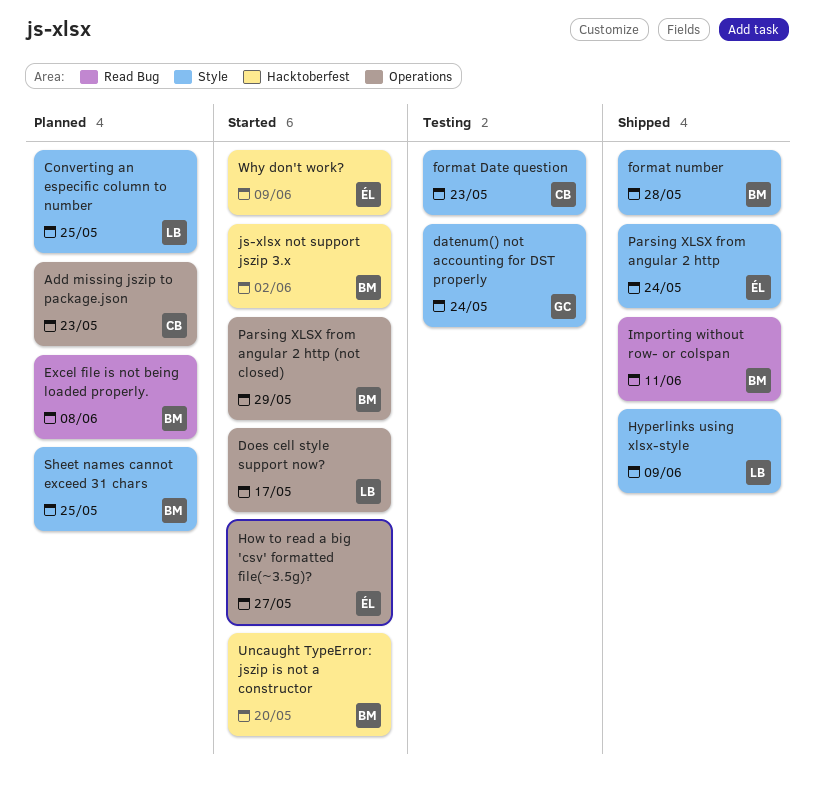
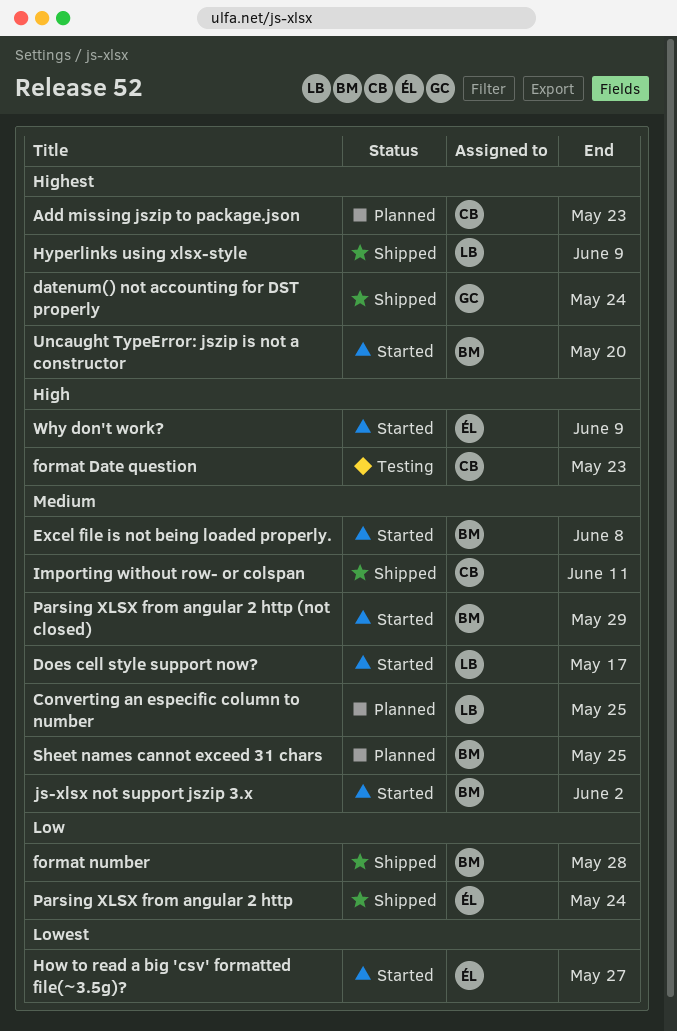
datenum() not accounting for DST properly, status: Testing -> Shipped
Excel file is not being loaded properly., status: Planned -> Started
Importing without row- or colspan, owner: BM -> CB

